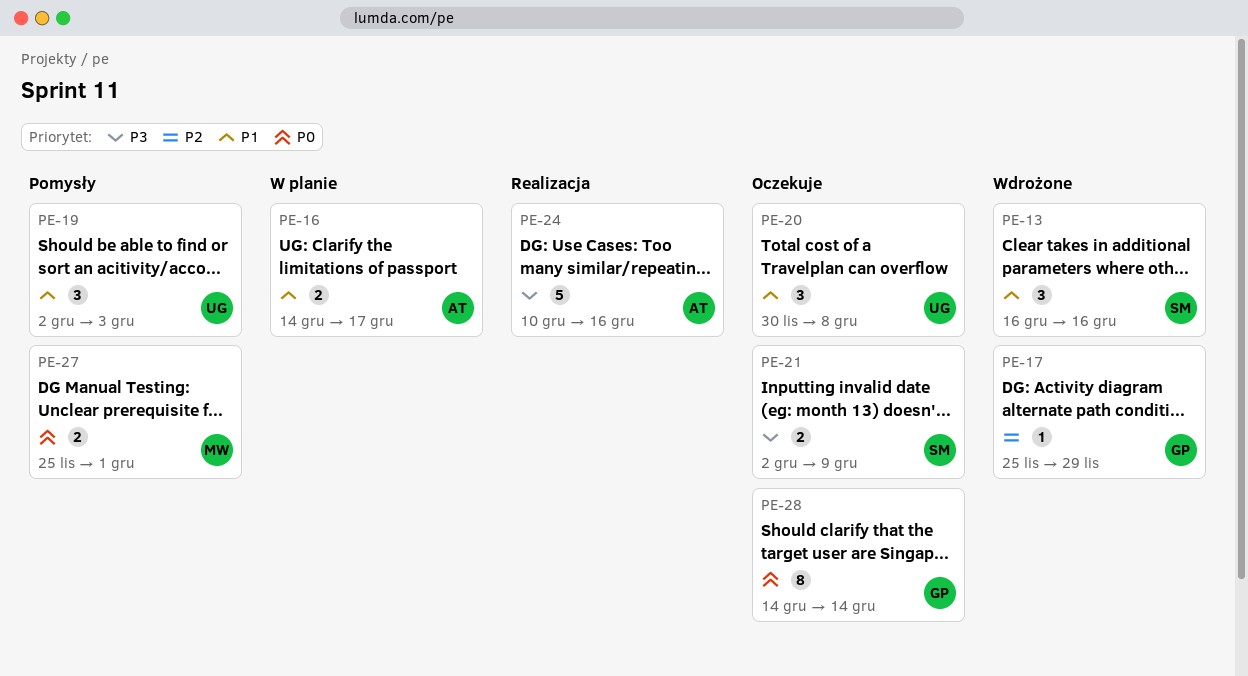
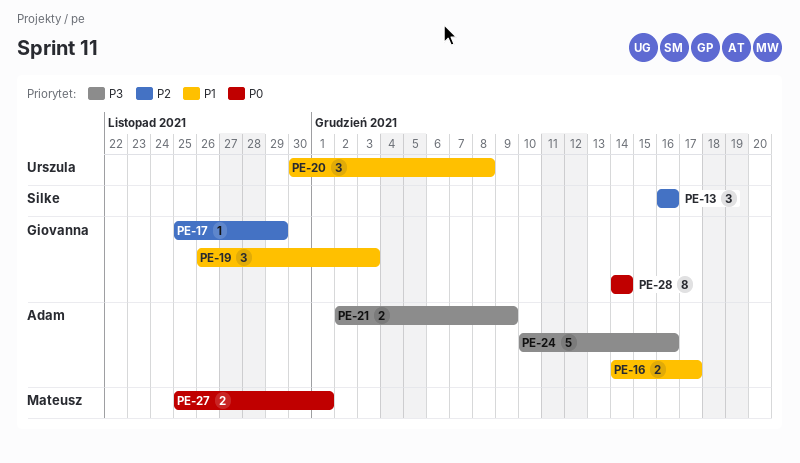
PE-13, priority: P1 -> P2
PE-19, owner: Urszula -> Giovanna
PE-19, start: Dec 2 -> Nov 26
PE-21, owner: Silke -> Adam

